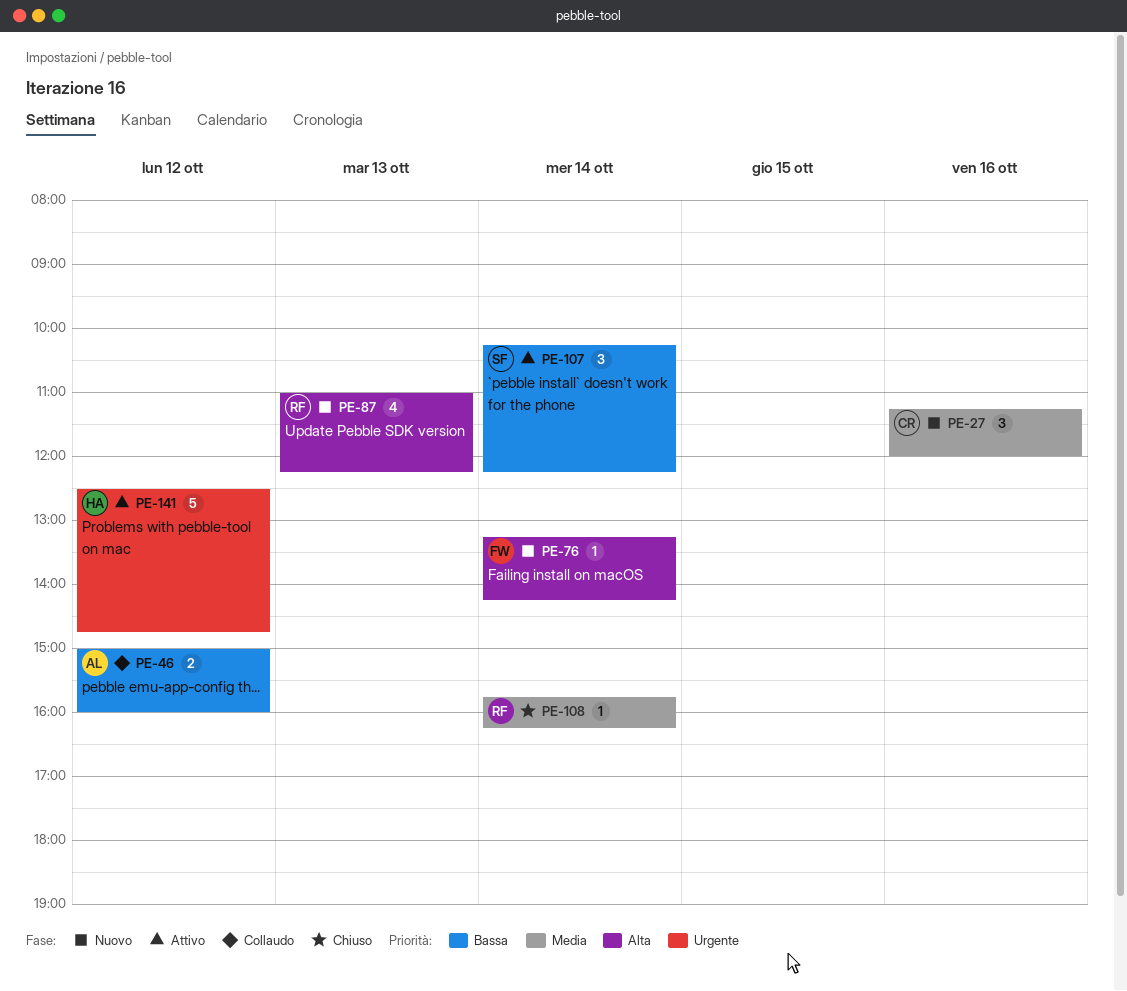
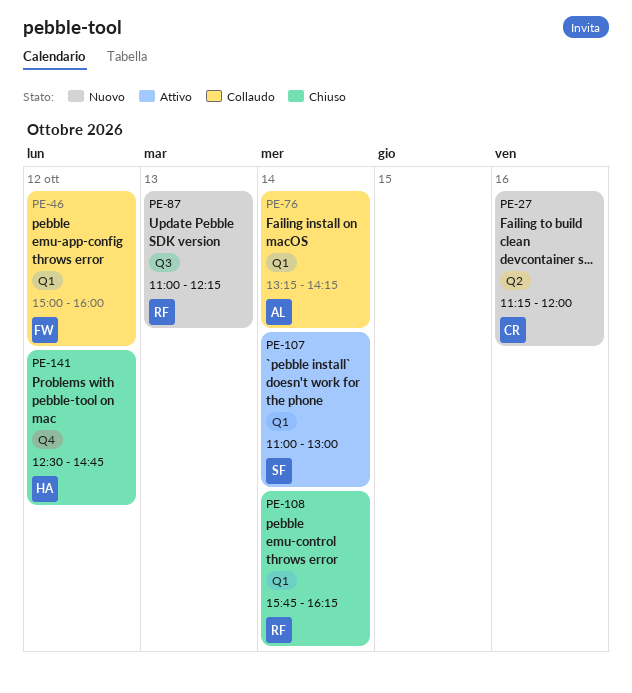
PE-46, owner: AL -> FW
PE-76, status: Nuovo -> Collaudo
PE-76, owner: FW -> AL
PE-107, begins: 10:15 -> 11:00
PE-107, ends: 12:15 -> 13:00
PE-141, status: Attivo -> Chiuso

